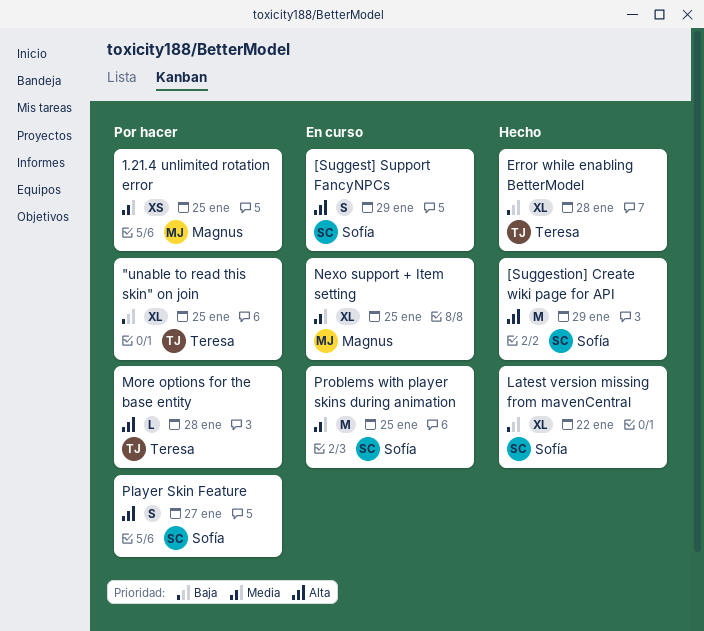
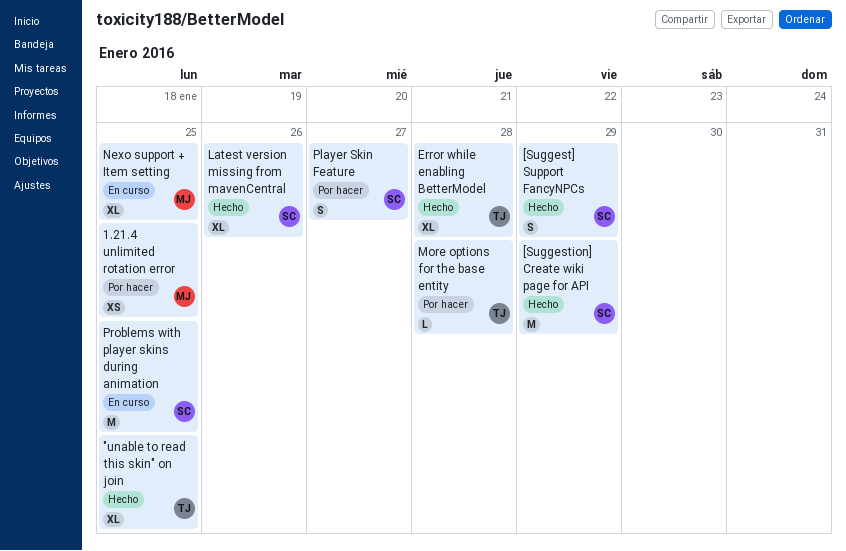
"unable to read this skin" on join, status: Por hacer -> Hecho
[Suggest] Support FancyNPCs, status: En curso -> Hecho
Latest version missing from mavenCentral, due: Jan 22 -> Jan 26

